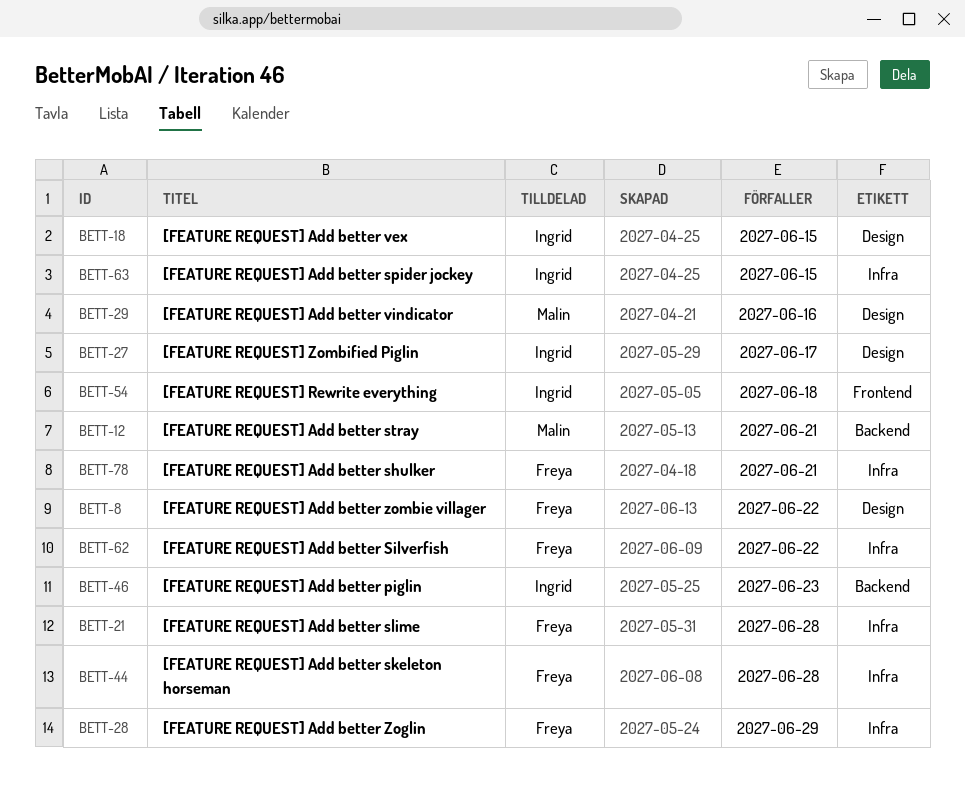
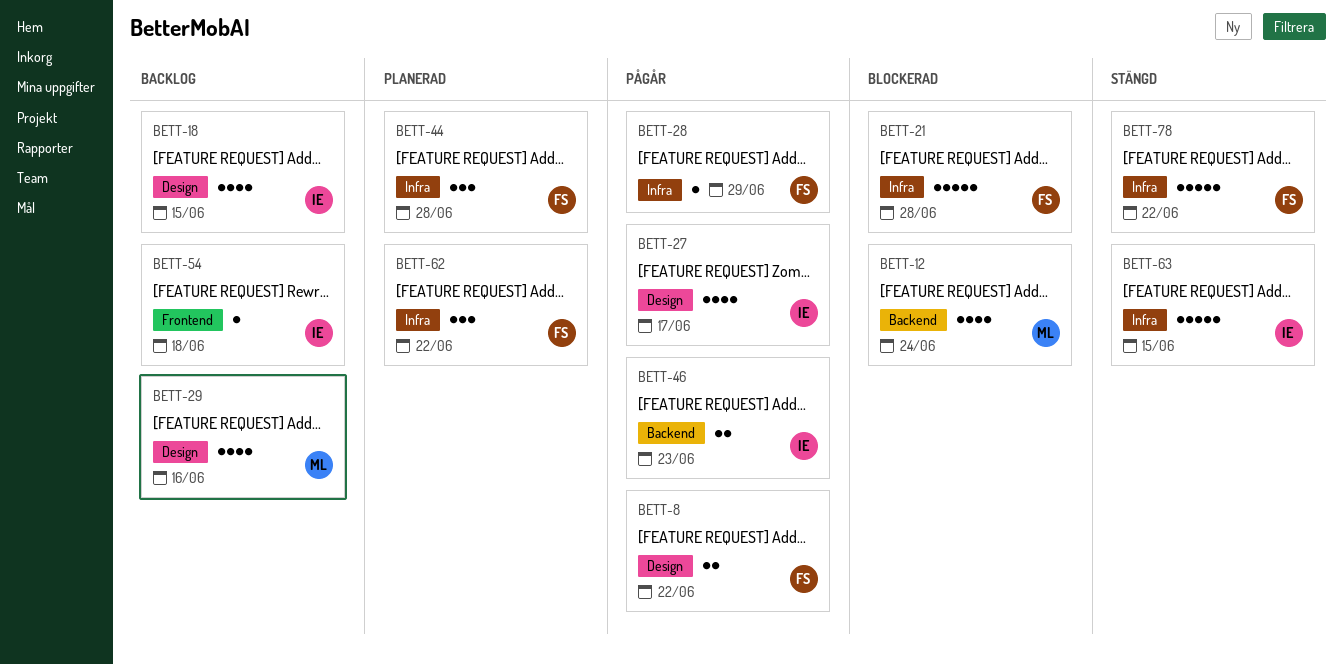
BETT-12, due: Jun 21 -> Jun 24
BETT-78, due: Jun 21 -> Jun 22

